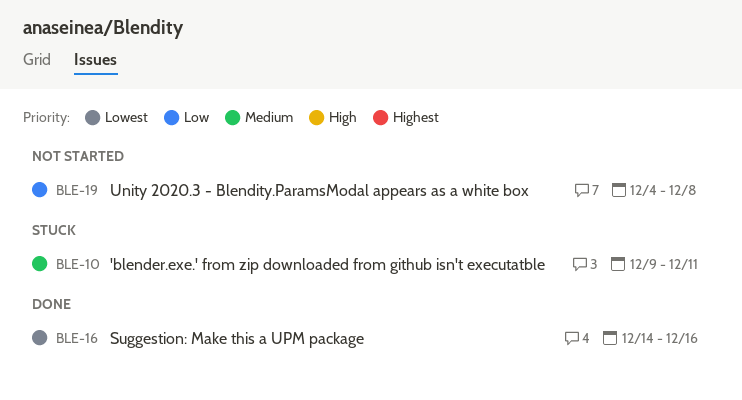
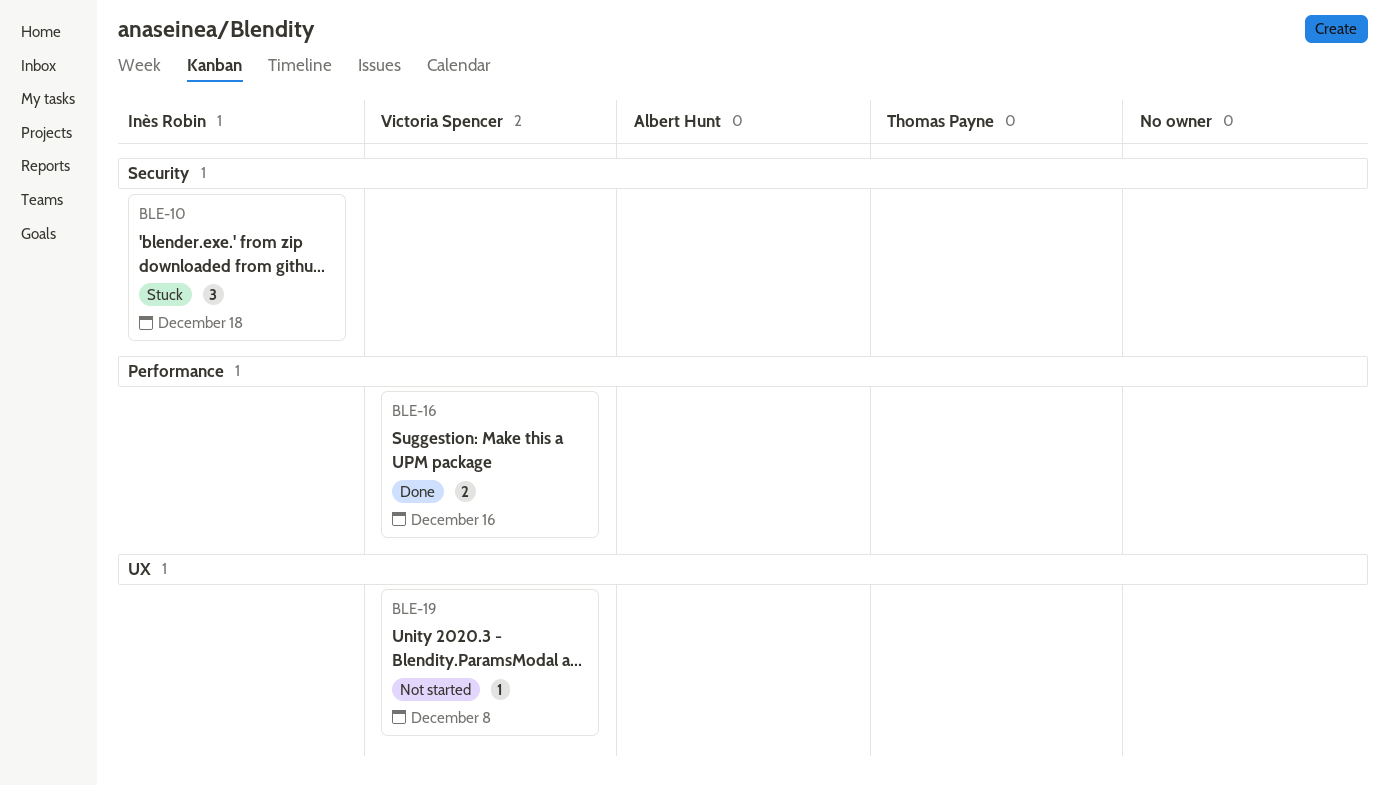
BLE-10, due: Dec 11 -> Dec 18

